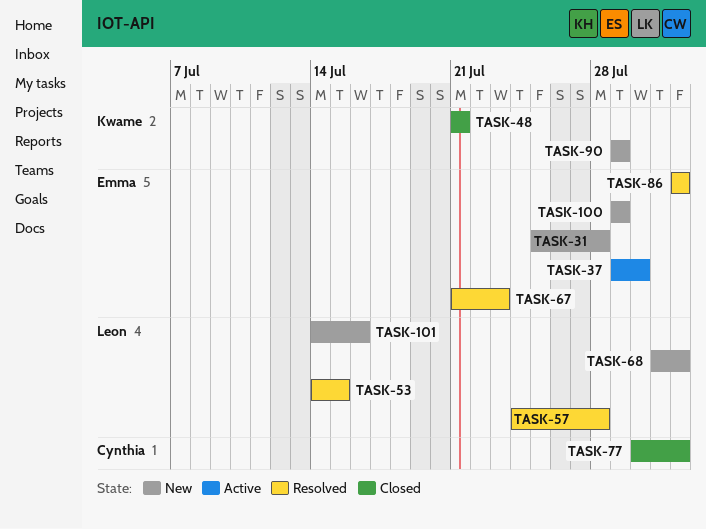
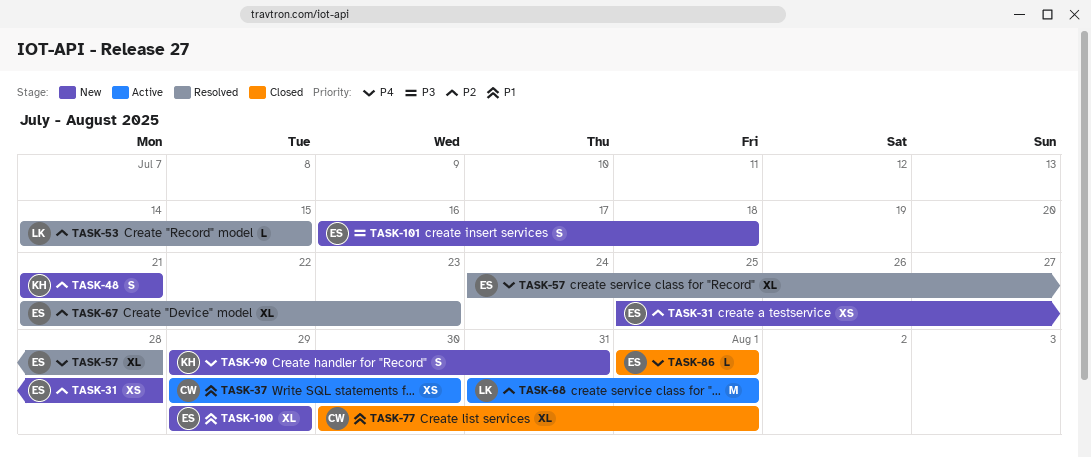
TASK-37, owner: Emma -> Cynthia
TASK-48, status: Closed -> New
TASK-57, owner: Leon -> Emma
TASK-68, status: New -> Active
TASK-86, status: Resolved -> Closed
TASK-90, due: Jul 29 -> Jul 31
TASK-101, owner: Leon -> Emma
TASK-101, start: Jul 14 -> Jul 16
TASK-101, due: Jul 16 -> Jul 18

